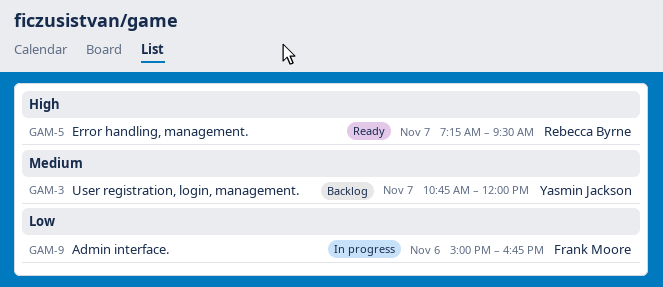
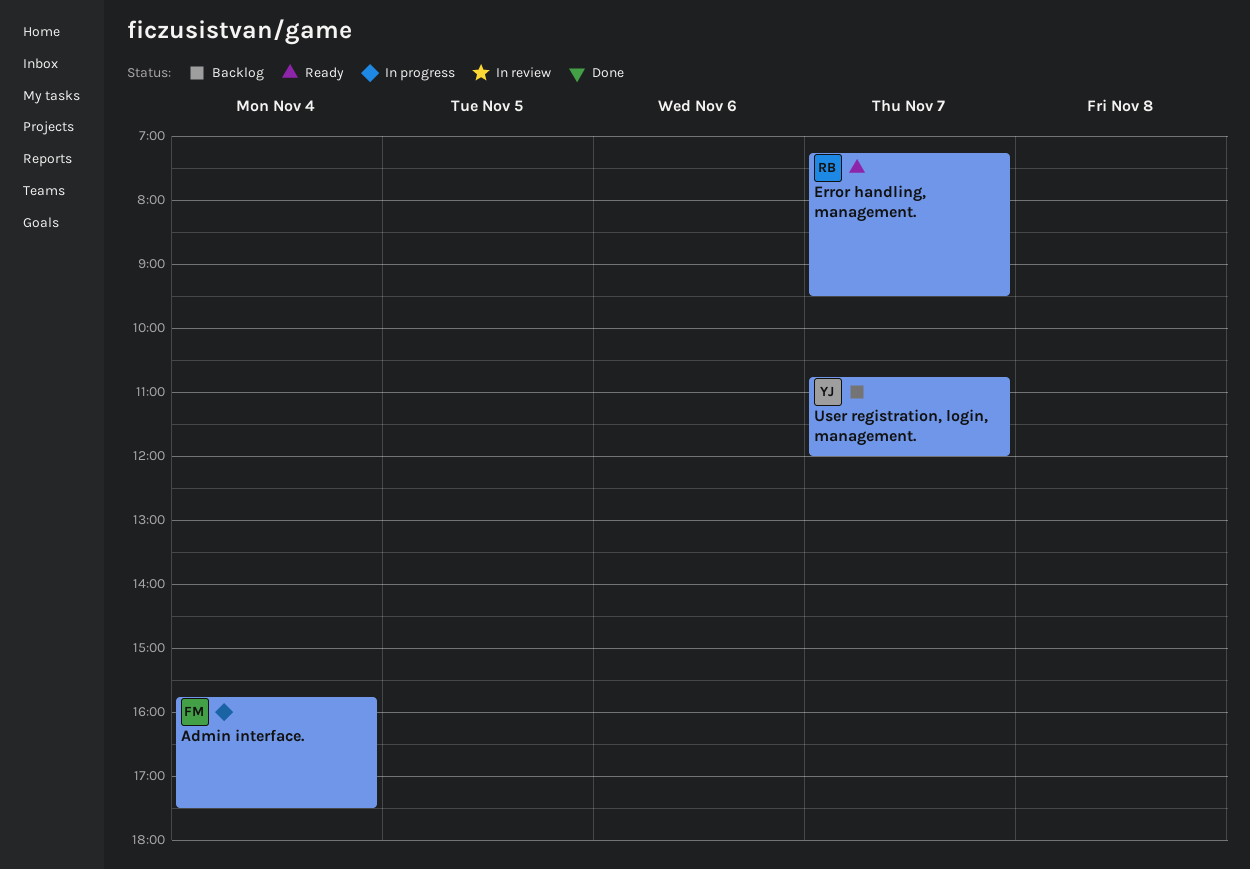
Admin interface., day: Nov 6 -> Nov 4
Admin interface., begins: 15:00 -> 15:45
Admin interface., ends: 16:45 -> 17:30

